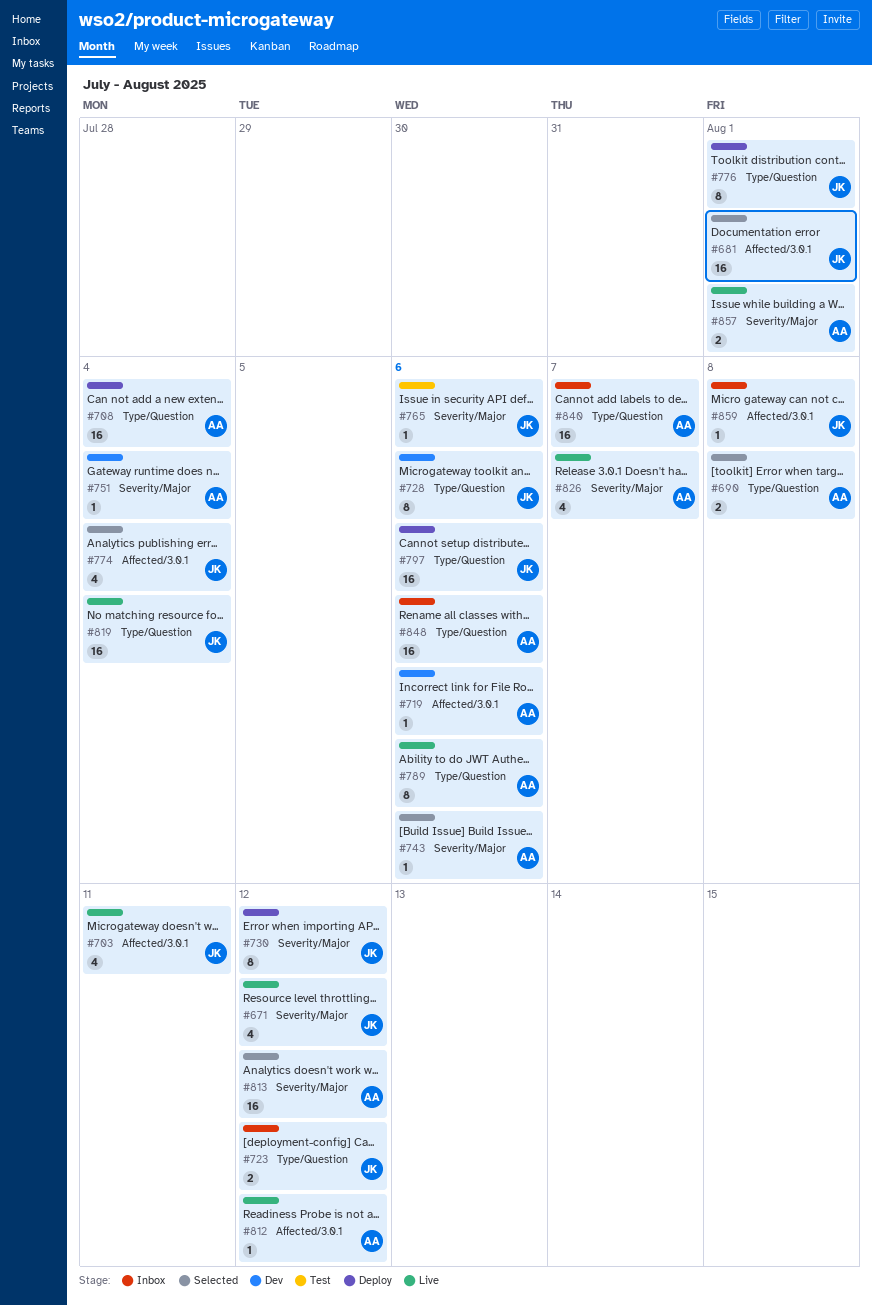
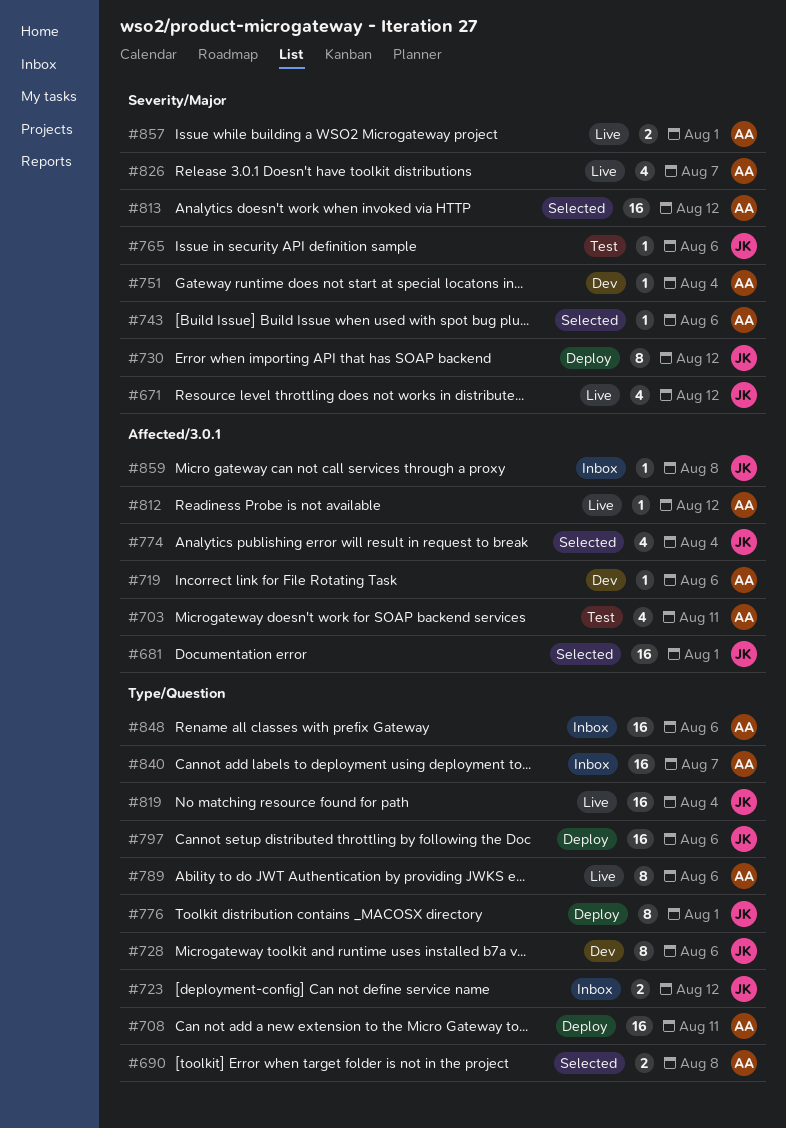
#703, status: Live -> Test
#703, owner: JK -> AA
#708, due: Aug 4 -> Aug 11

